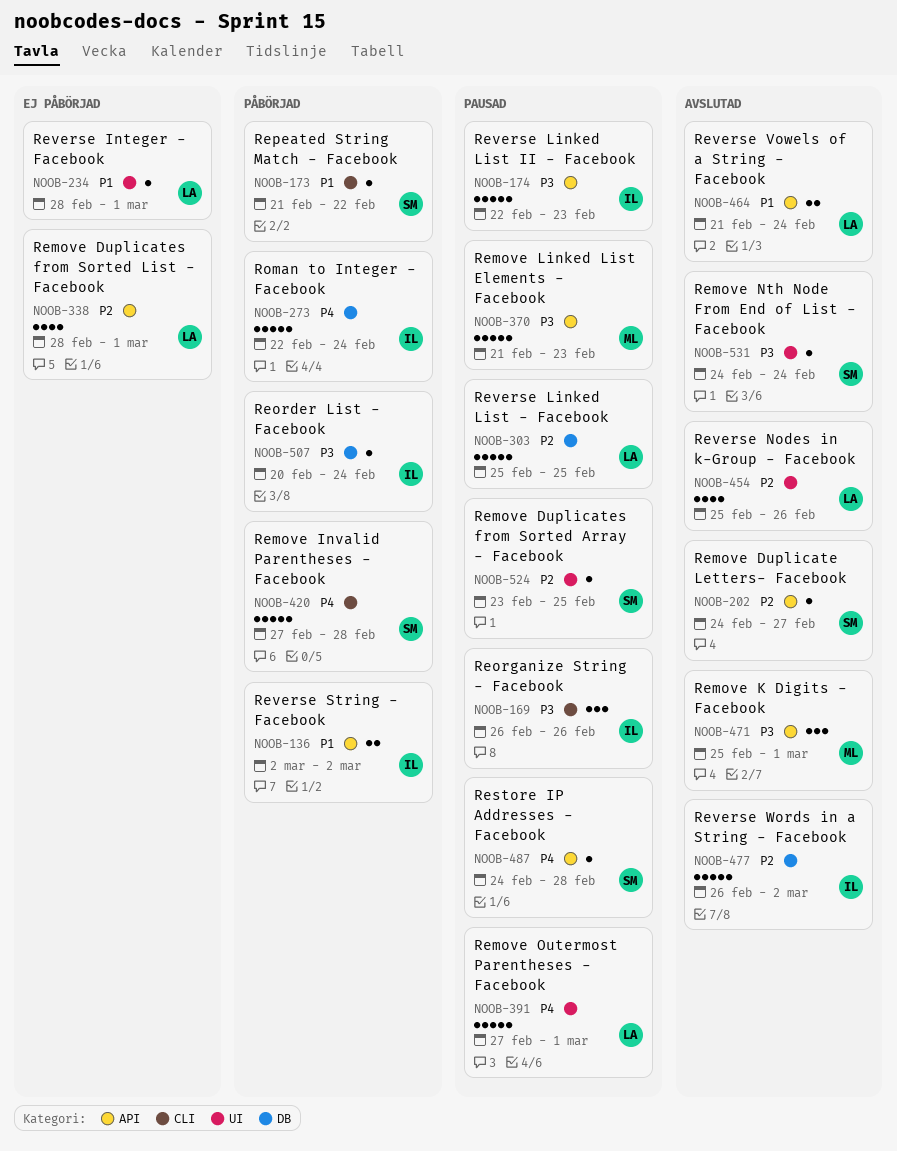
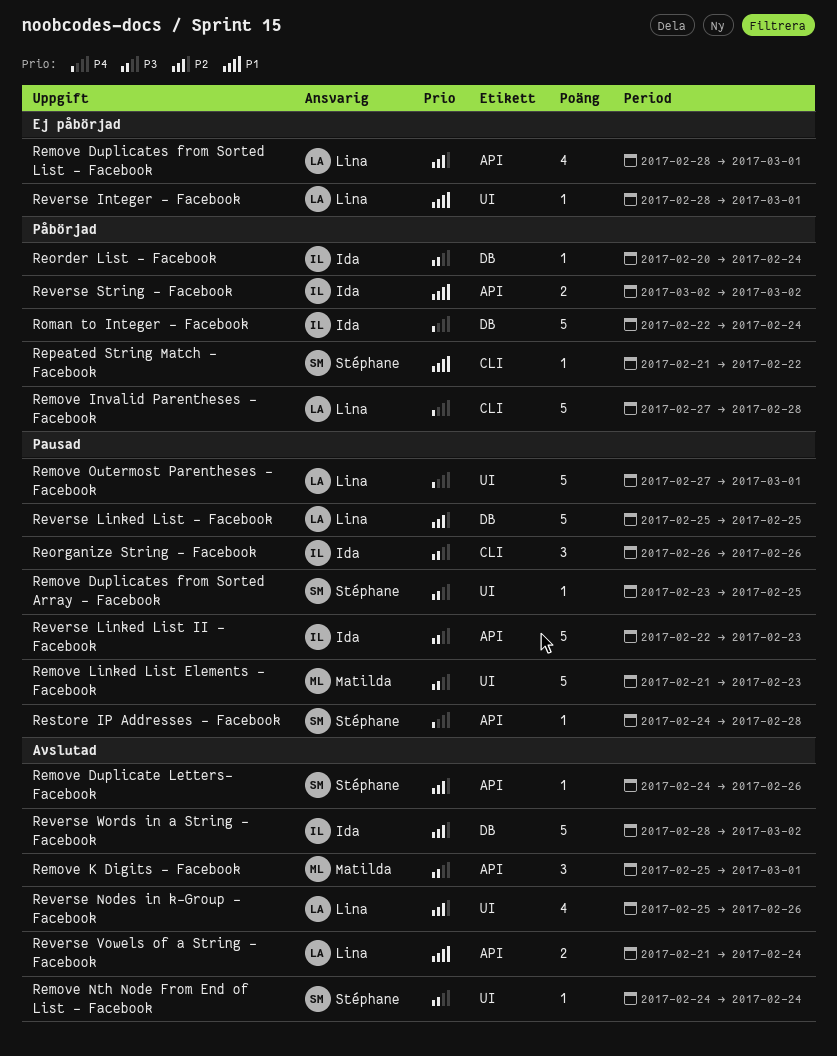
Remove Duplicate Letters- Facebook, due: Feb 27 -> Feb 26
Remove Duplicates from Sorted Array - Facebook, priority: P2 -> P3
Remove Invalid Parentheses - Facebook, owner: Stéphane -> Lina
Remove Linked List Elements - Facebook, label: API -> UI
Reverse Words in a String - Facebook, start: Feb 26 -> Feb 28

